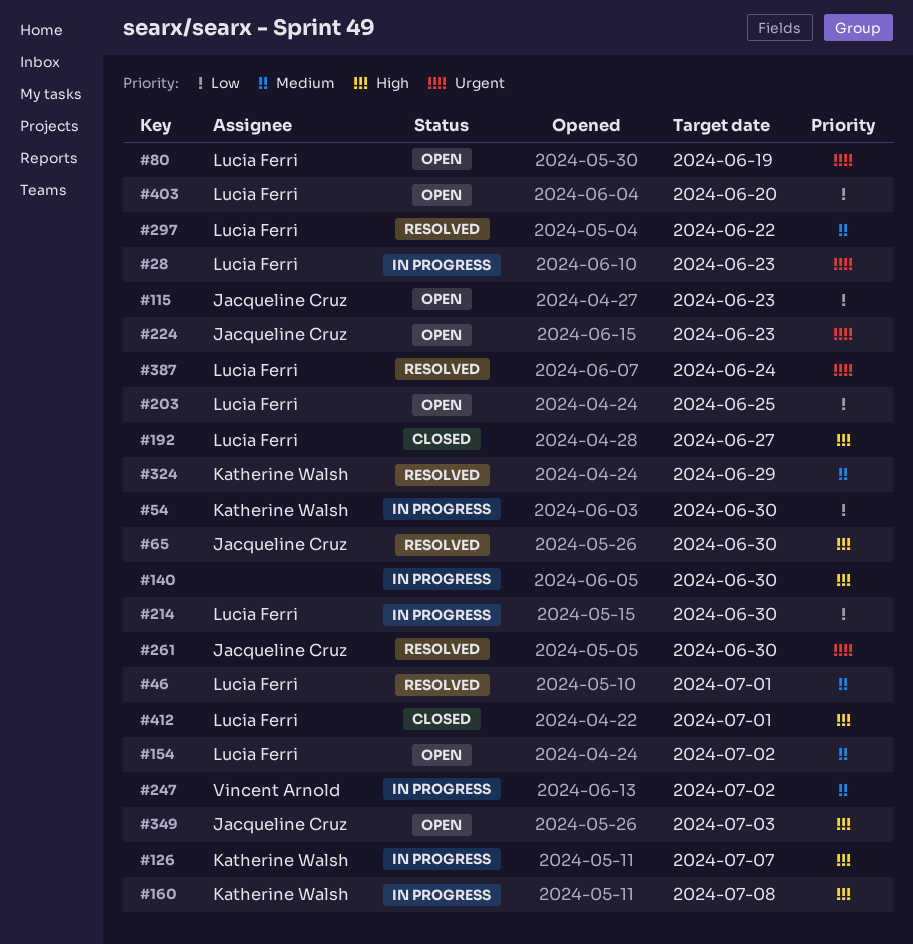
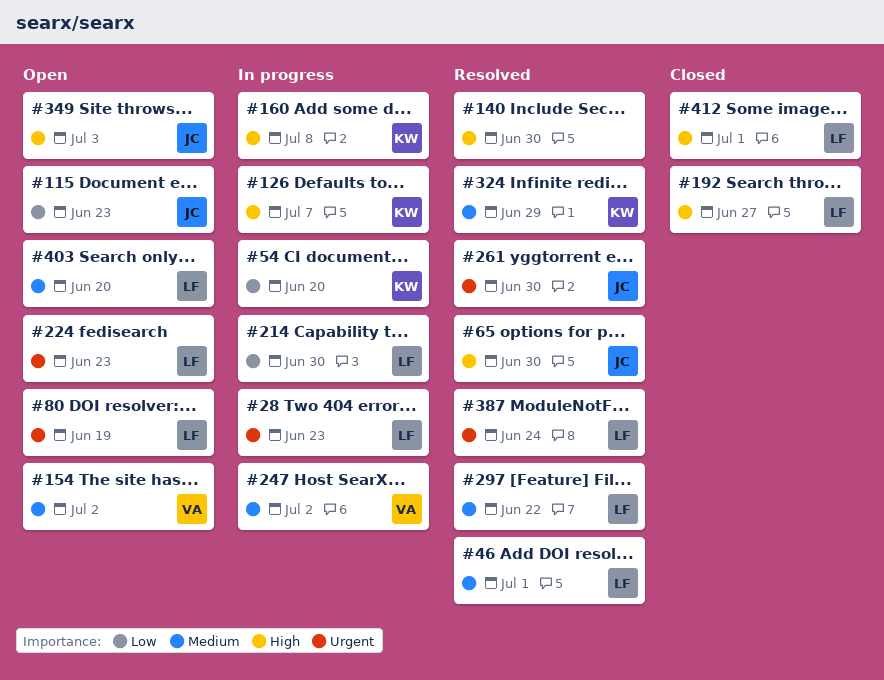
#54, due: Jun 30 -> Jun 20
#140, status: In progress -> Resolved
#154, owner: Lucia Ferri -> Vincent Arnold
#203: present -> none
#224, owner: Jacqueline Cruz -> Lucia Ferri
#403, priority: Low -> Medium

